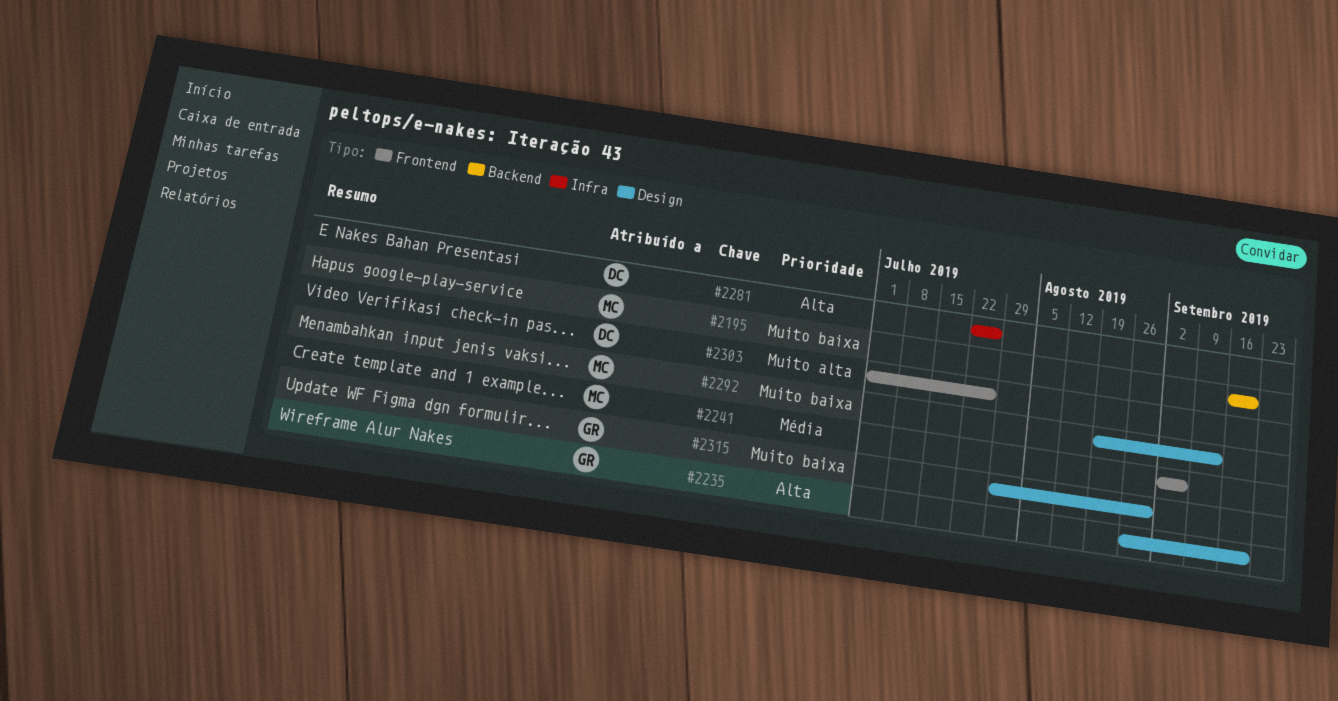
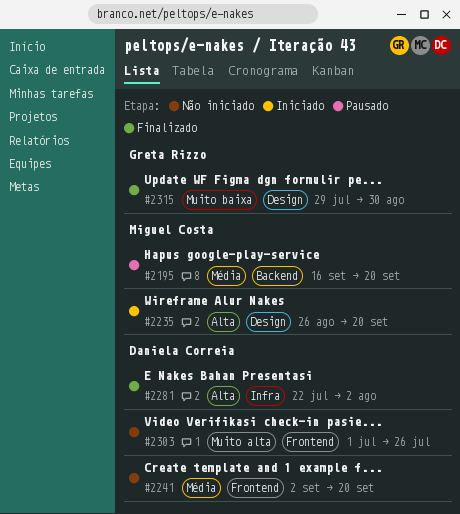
#2195, priority: Muito baixa -> Média
#2235, owner: Greta Rizzo -> Miguel Costa
#2241, owner: Miguel Costa -> Daniela Correia
#2241, due: Sep 6 -> Sep 20
#2281, due: Jul 26 -> Aug 2
#2292: present -> none

